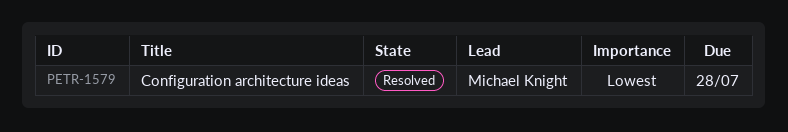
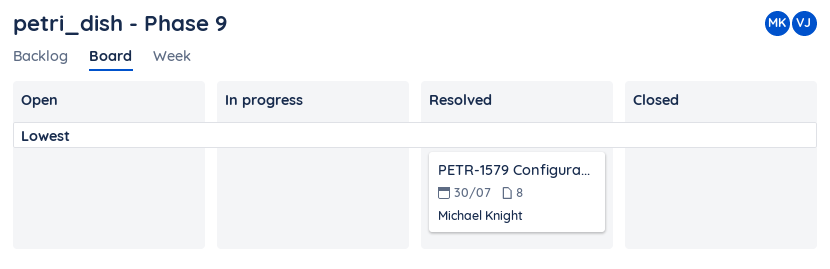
PETR-1579, due: Jul 28 -> Jul 30

